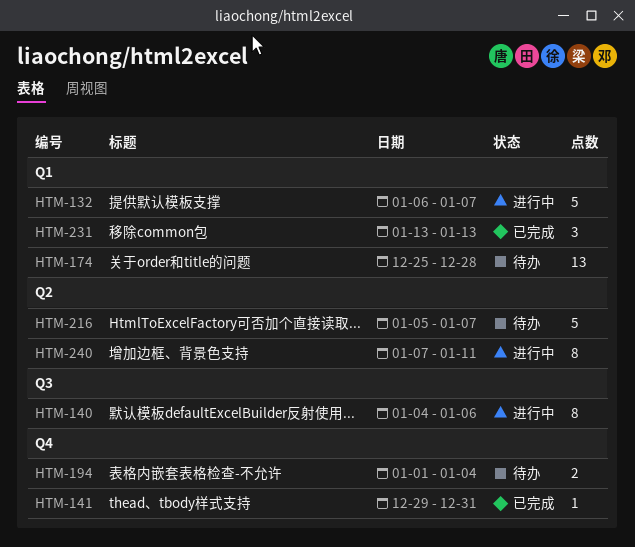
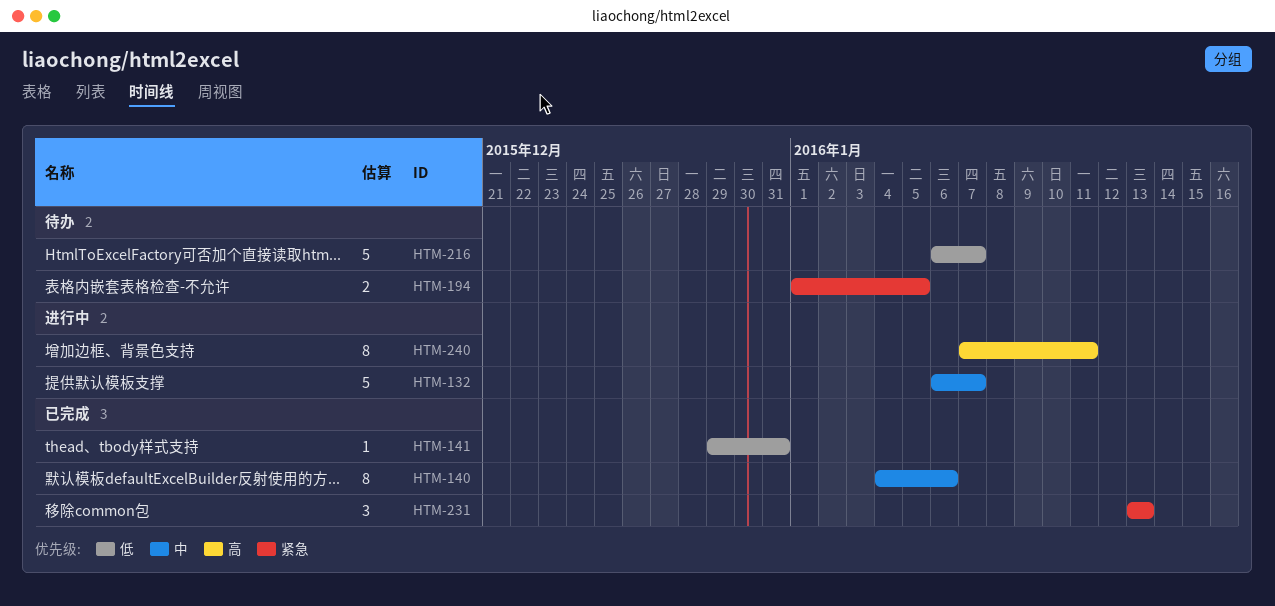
HTM-140, status: 进行中 -> 已完成
HTM-174: present -> none
HTM-194, due: Jan 4 -> Jan 5
HTM-216, start: Jan 5 -> Jan 6

